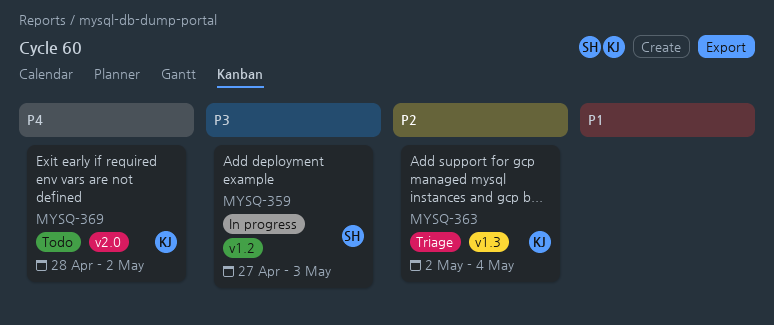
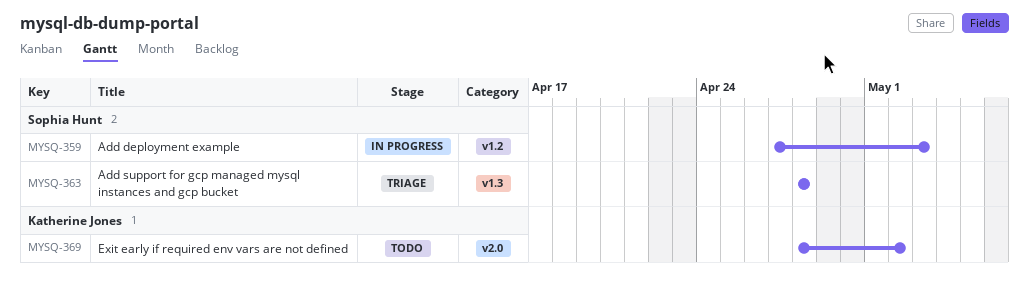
MYSQ-363, owner: Katherine Jones -> Sophia Hunt
MYSQ-363, start: May 2 -> Apr 28
MYSQ-363, due: May 4 -> Apr 28

